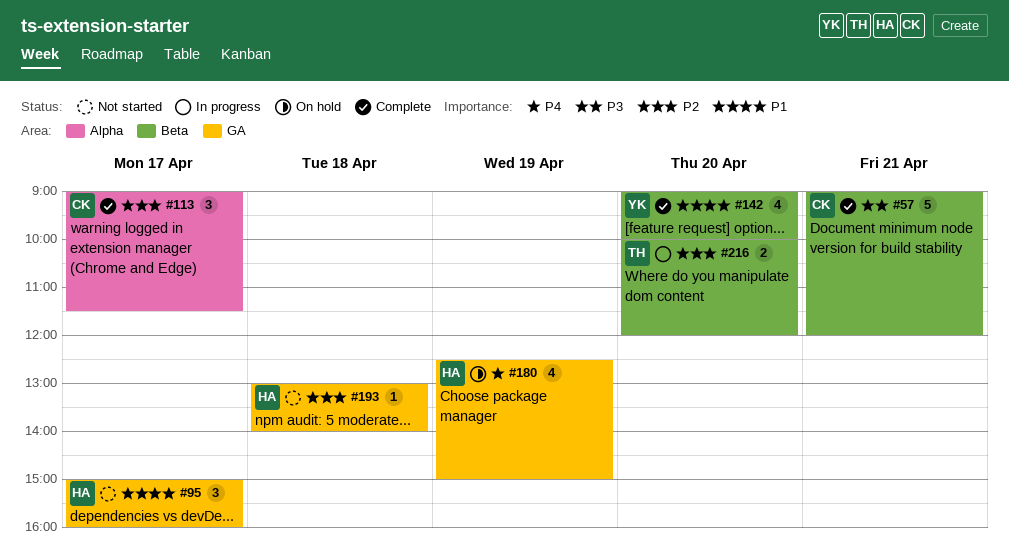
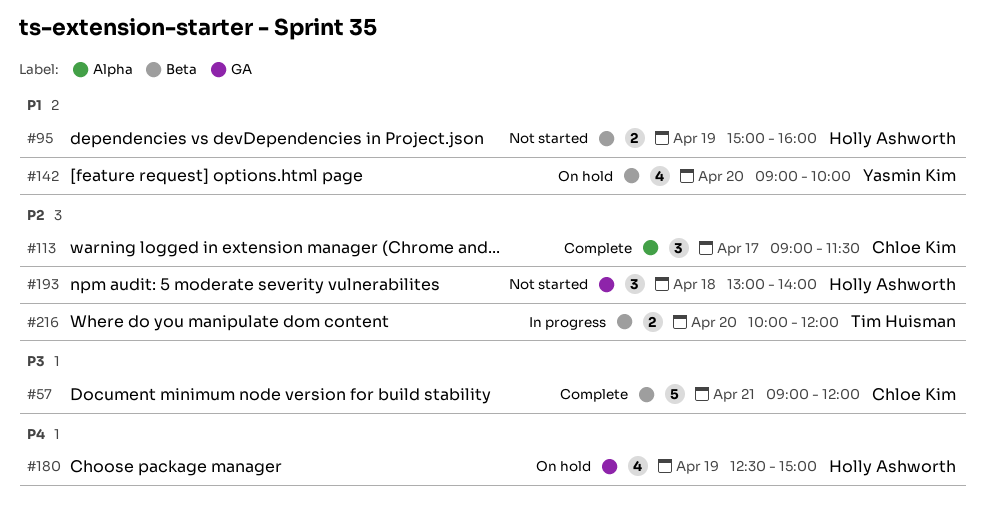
#95, label: GA -> Beta
#95, estimate: 3 -> 2
#95, day: Apr 17 -> Apr 19
#142, status: Complete -> On hold
#193, estimate: 1 -> 3

